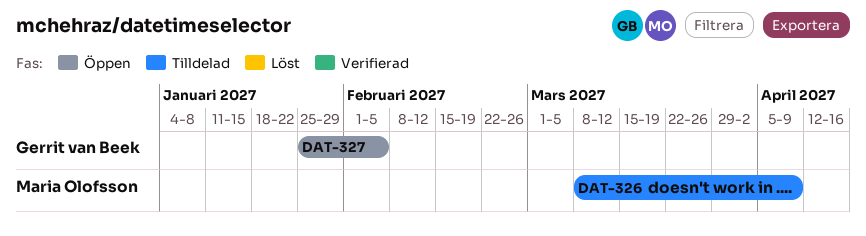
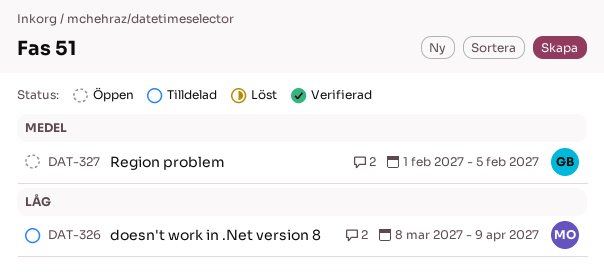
DAT-327, start: Jan 25 -> Feb 1

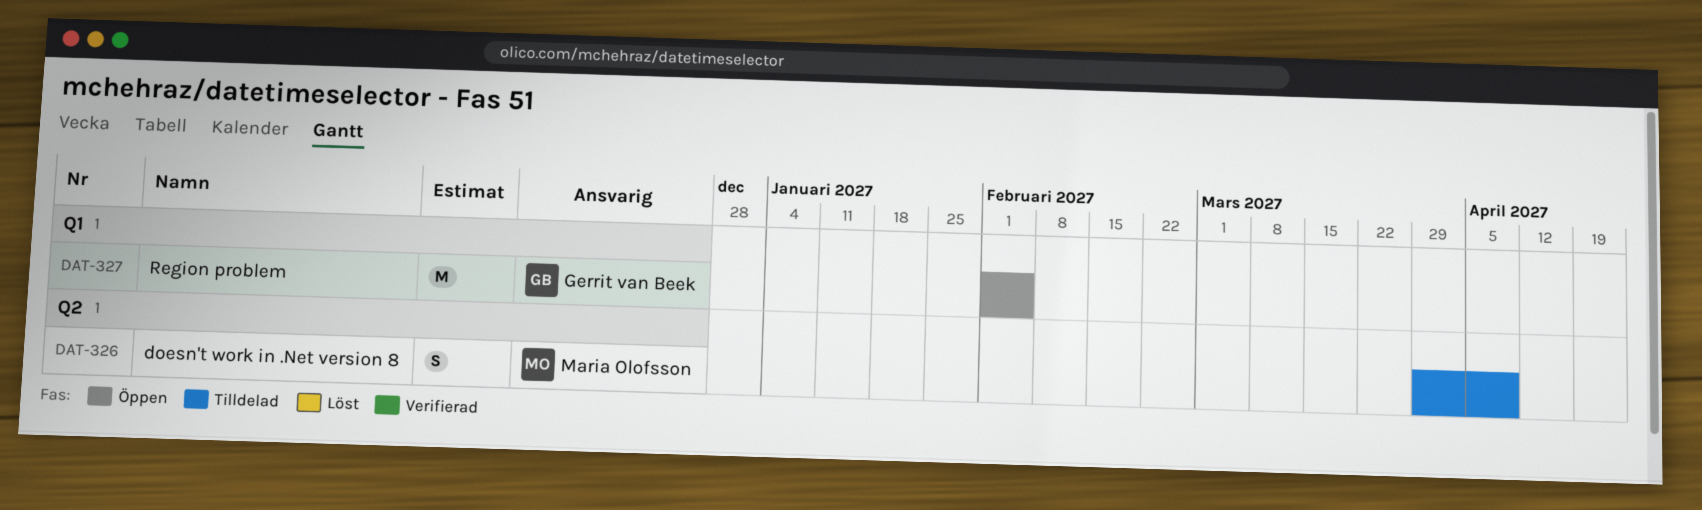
DAT-326, start: Mar 8 -> Mar 29

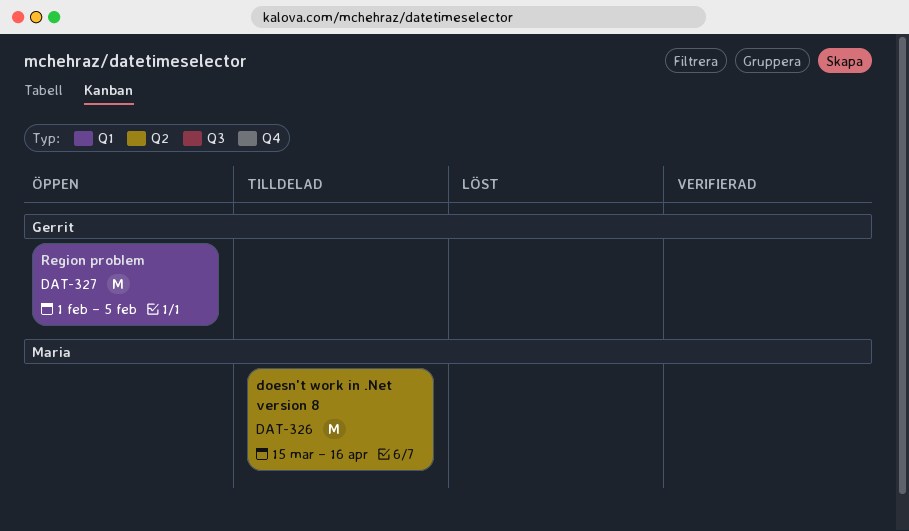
DAT-326, estimate: S -> M
DAT-326, start: Mar 29 -> Mar 15
DAT-326, due: Apr 9 -> Apr 16

